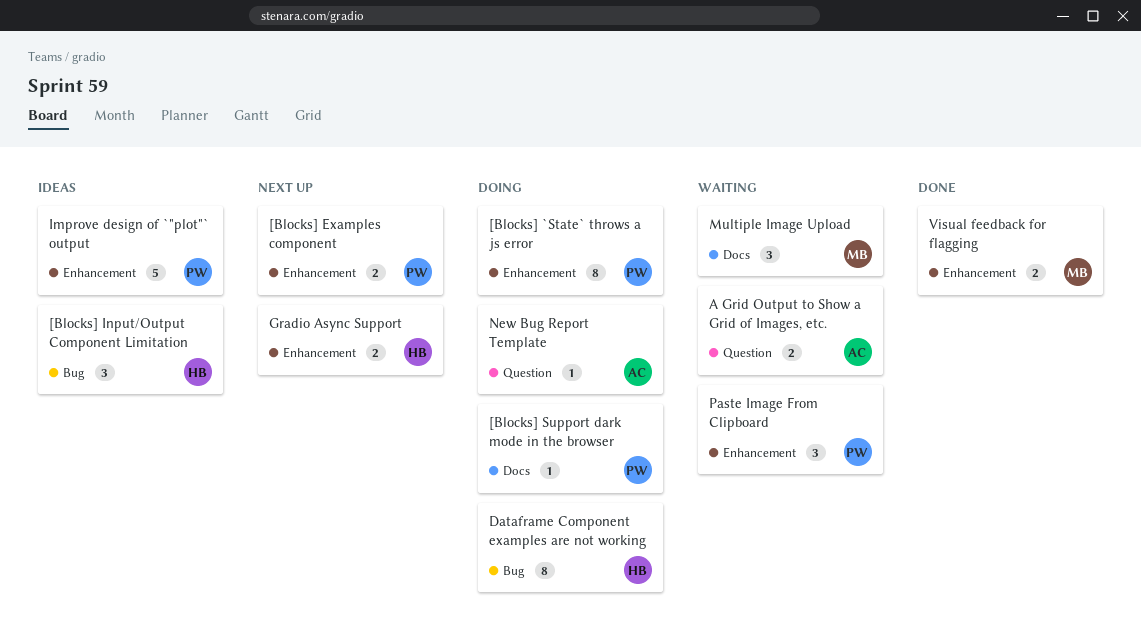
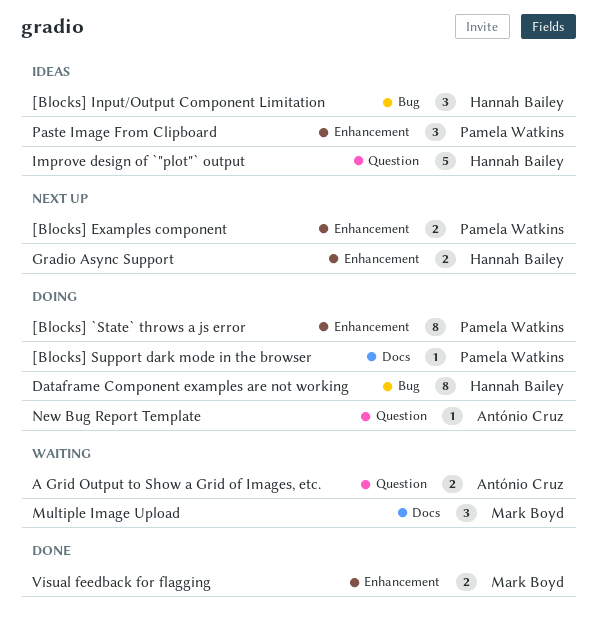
Improve design of `"plot"` output, owner: Pamela Watkins -> Hannah Bailey
Improve design of `"plot"` output, label: Enhancement -> Question
Paste Image From Clipboard, status: Waiting -> Ideas

